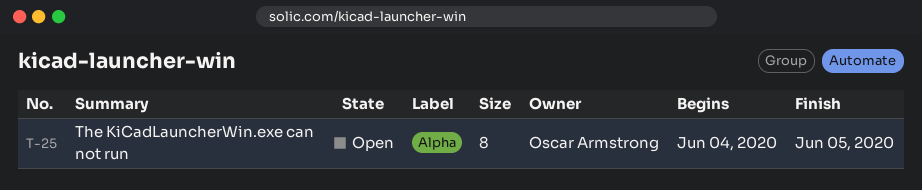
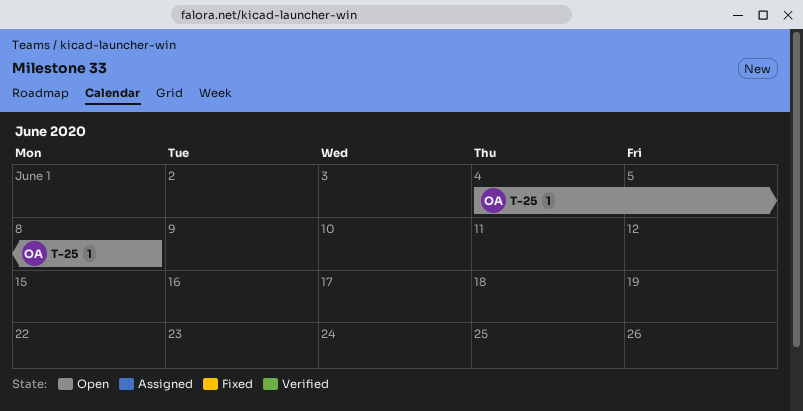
T-25, estimate: 8 -> 1
T-25, due: Jun 5 -> Jun 8

